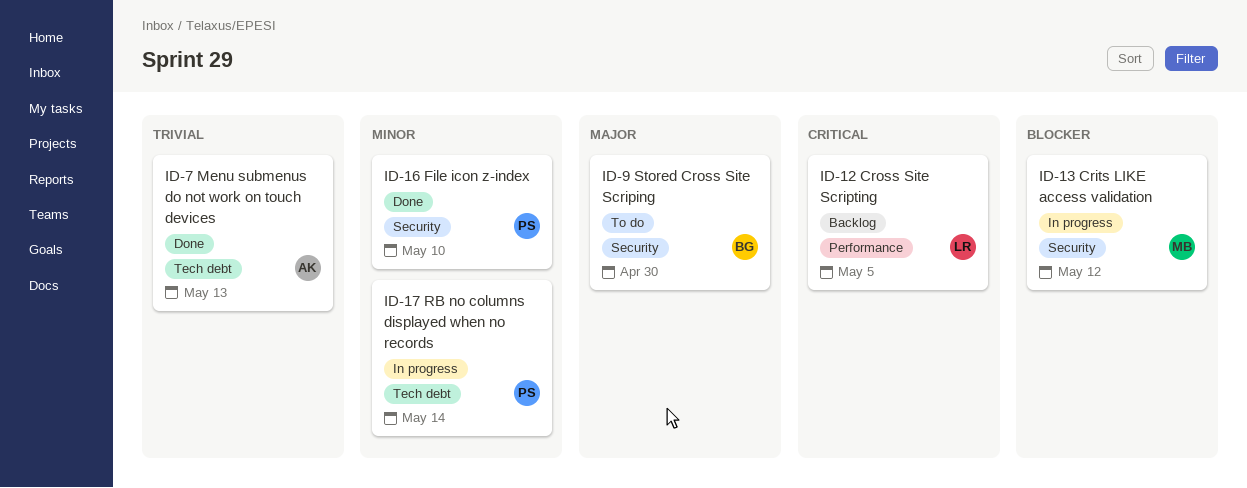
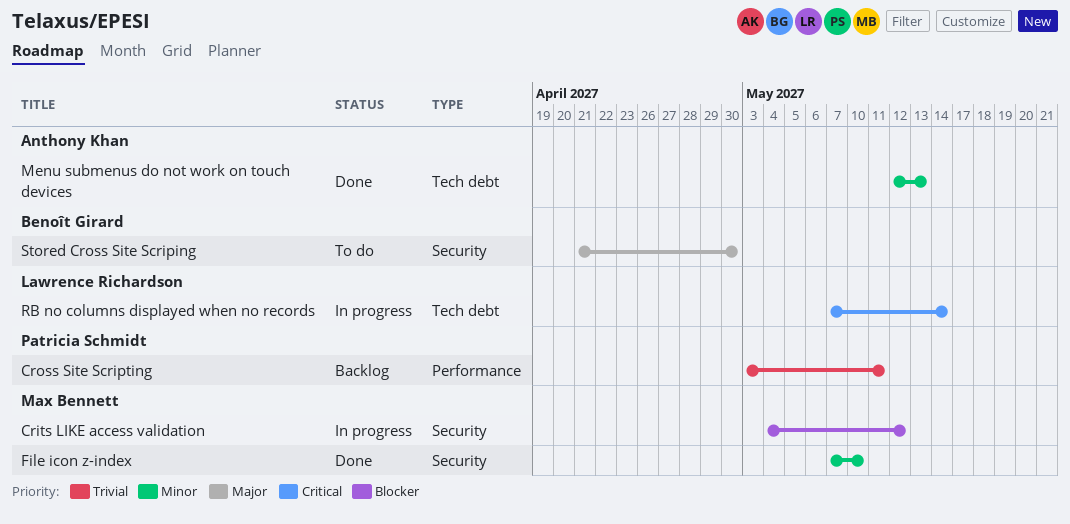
Cross Site Scripting, owner: Lawrence Richardson -> Patricia Schmidt
Cross Site Scripting, priority: Critical -> Trivial
Cross Site Scripting, due: May 5 -> May 11
File icon z-index, owner: Patricia Schmidt -> Max Bennett
Menu submenus do not work on touch devices, priority: Trivial -> Minor
RB no columns displayed when no records, owner: Patricia Schmidt -> Lawrence Richardson
RB no columns displayed when no records, priority: Minor -> Critical

